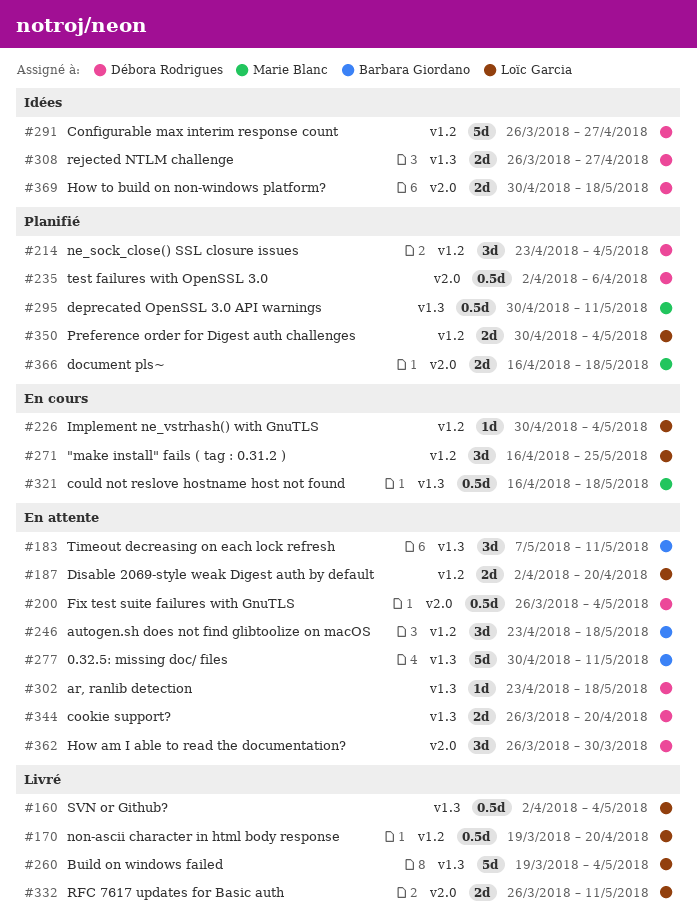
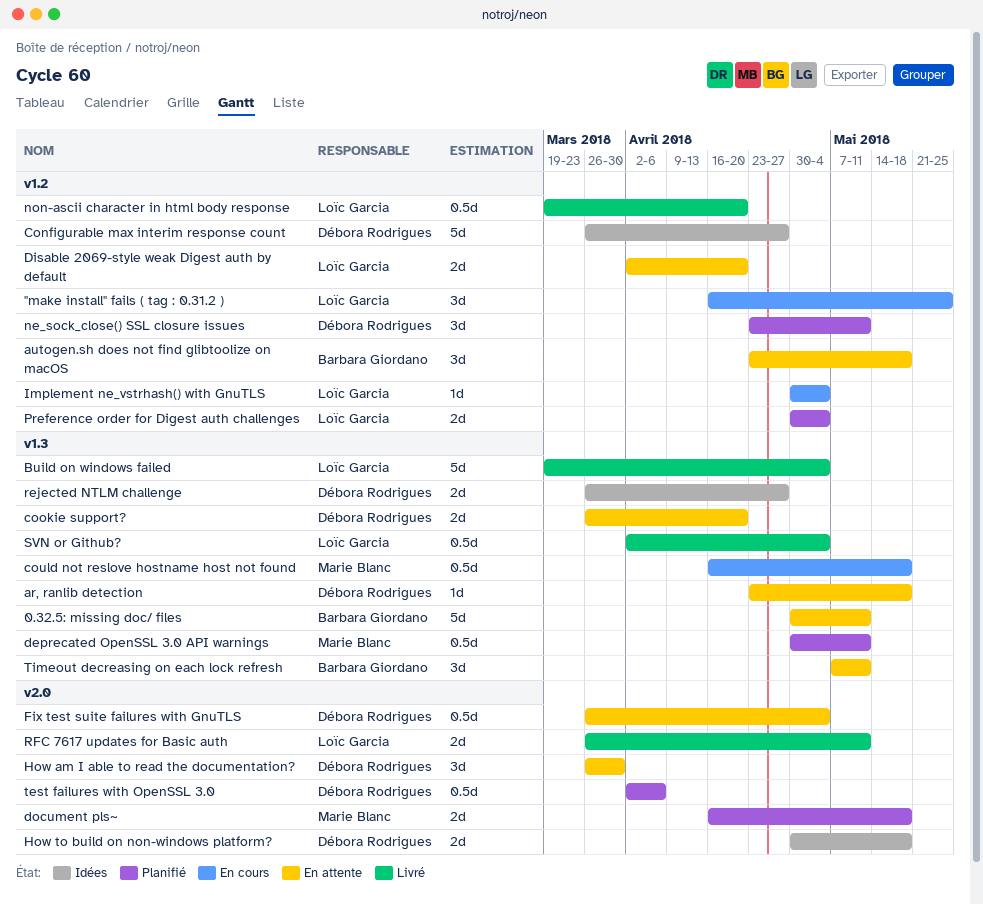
ne_sock_close() SSL closure issues, due: May 4 -> May 11

